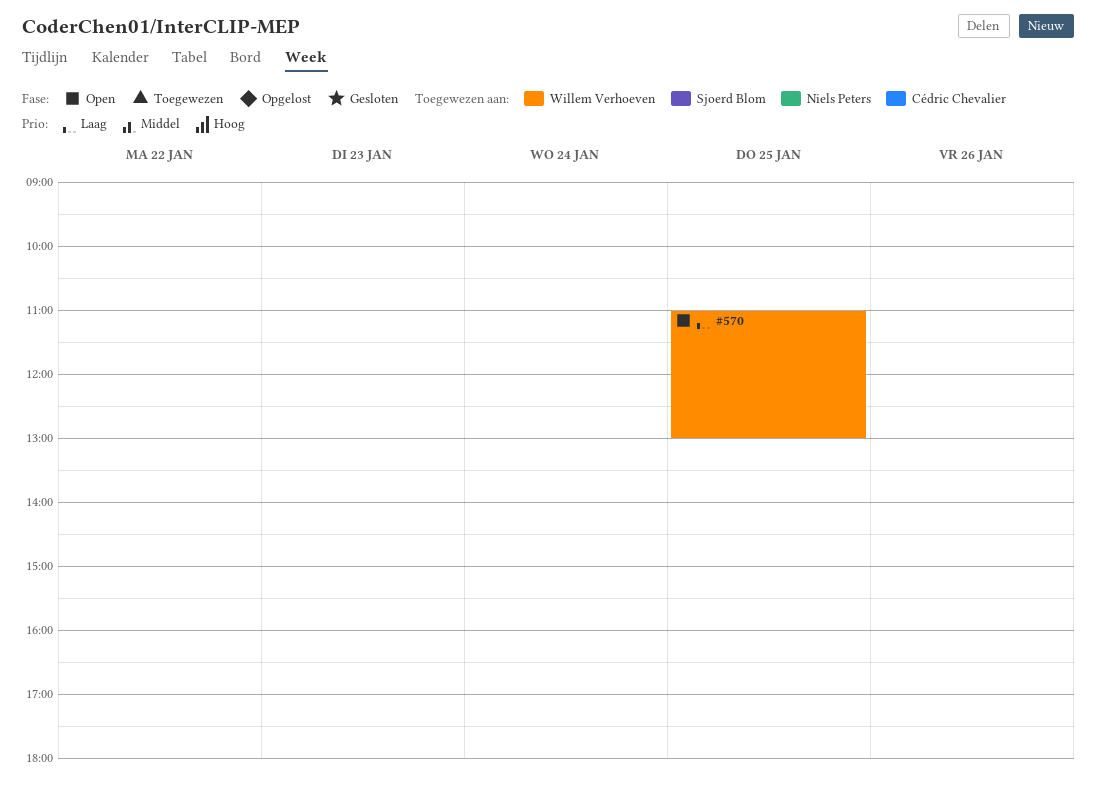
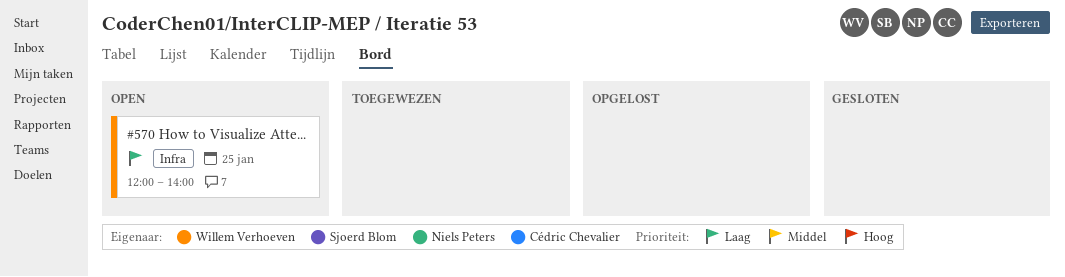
#570, begins: 11:00 -> 12:00
#570, ends: 13:00 -> 14:00

